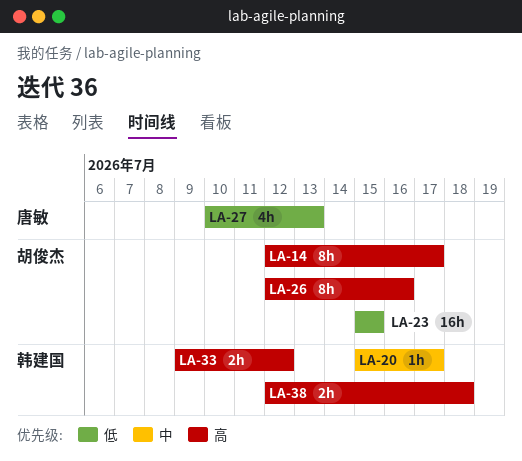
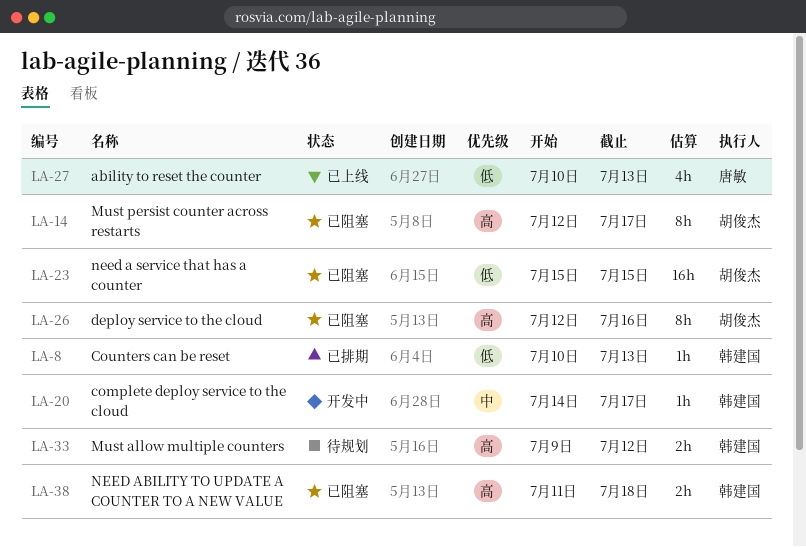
LA-8: none -> present
LA-20, start: Jul 15 -> Jul 14
LA-38, start: Jul 12 -> Jul 11

